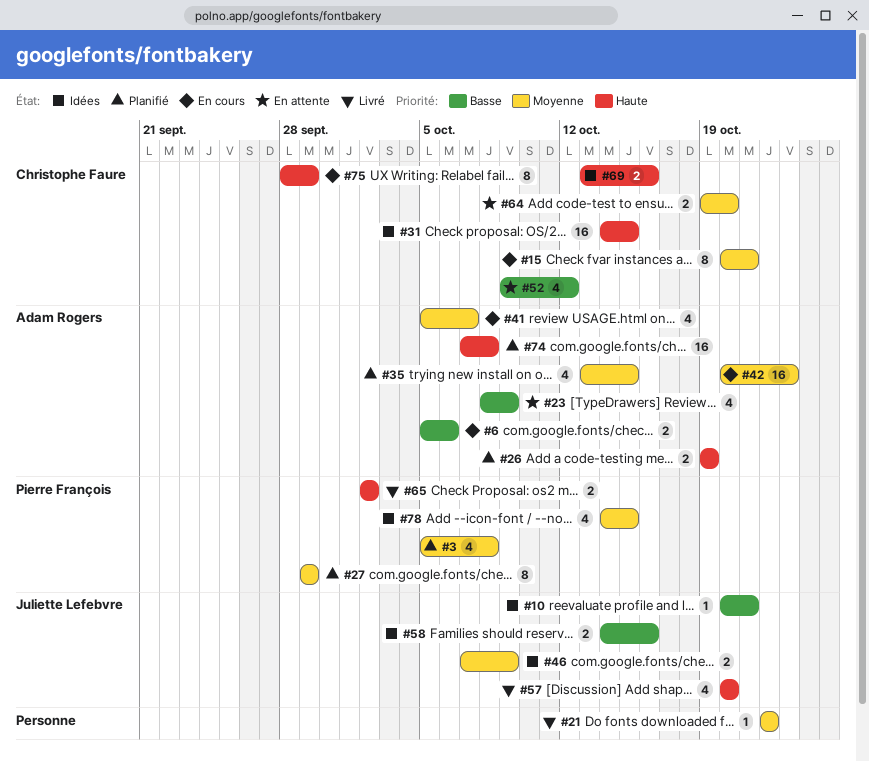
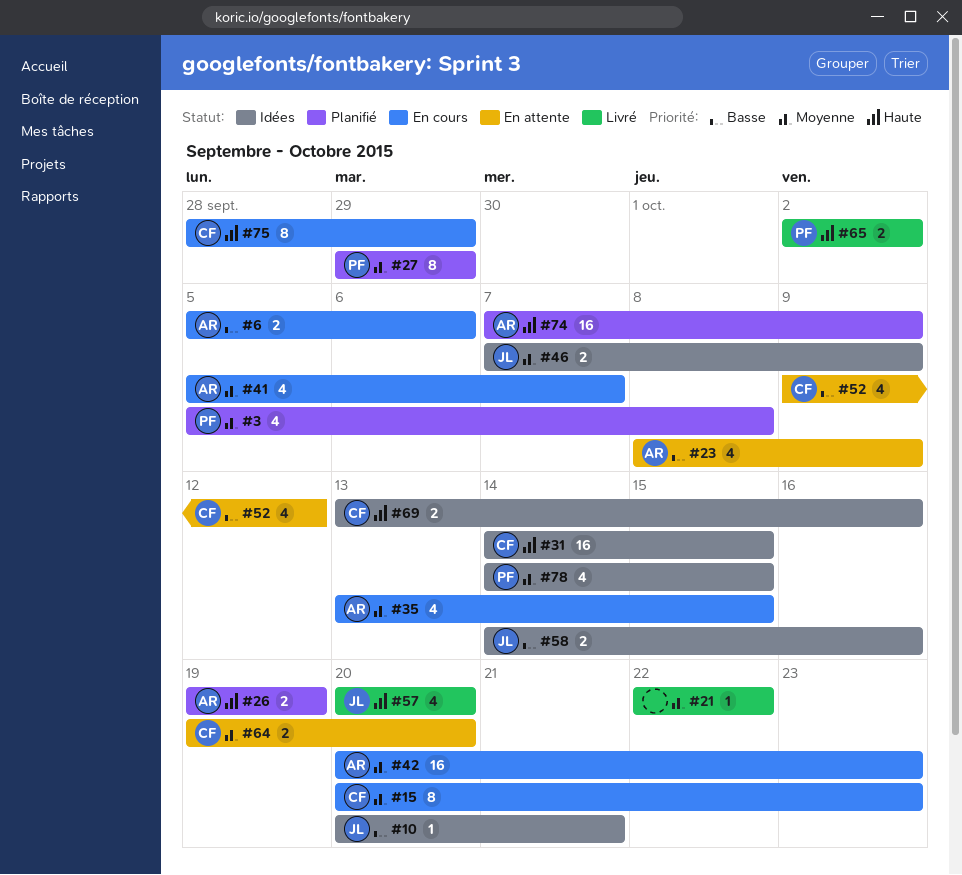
#15, due: Oct 21 -> Oct 23
#35, status: Planifié -> En cours
#74, due: Oct 8 -> Oct 9

